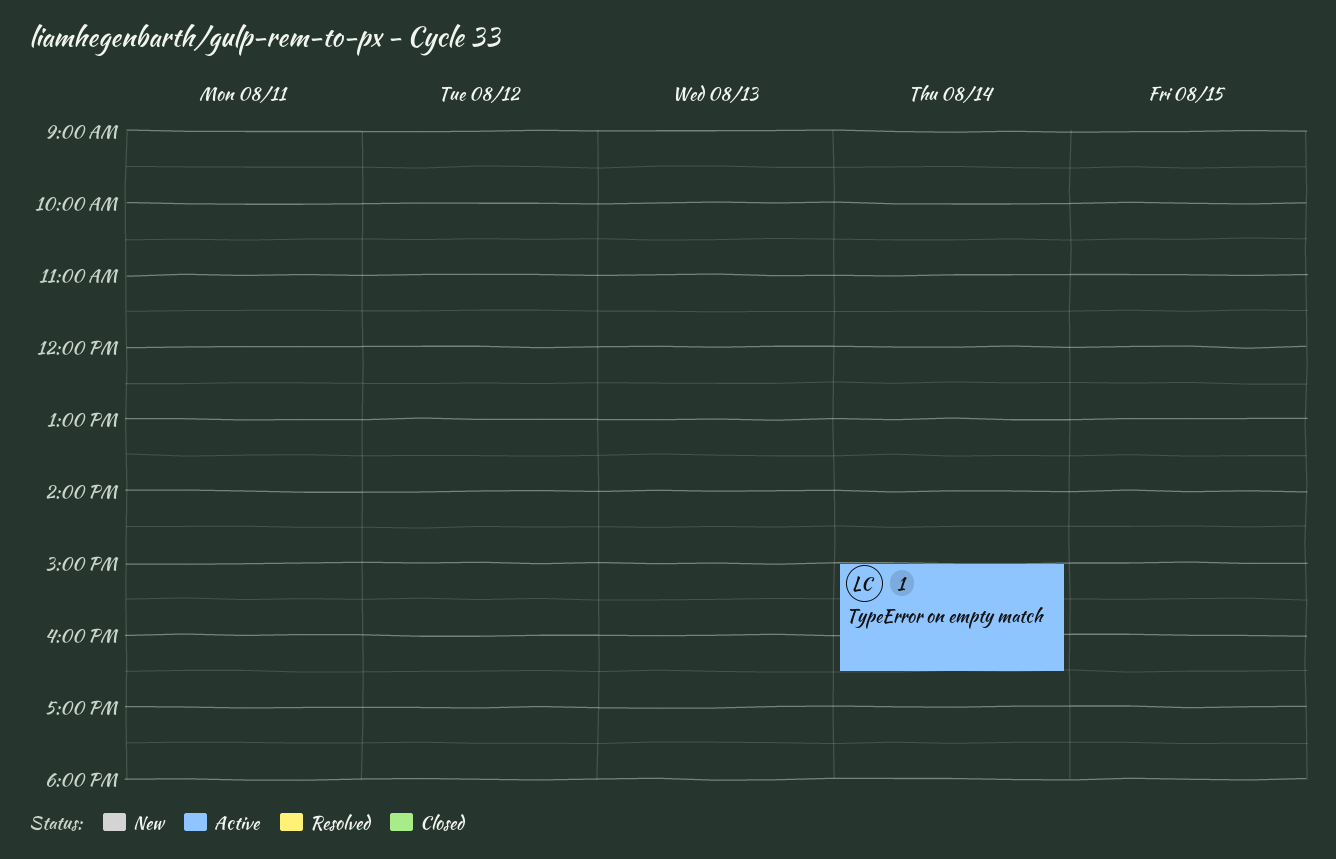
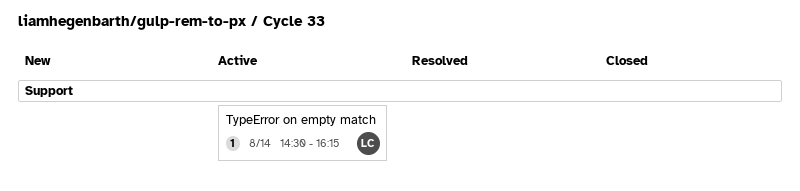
TypeError on empty match, begins: 15:00 -> 14:30
TypeError on empty match, ends: 16:30 -> 16:15

